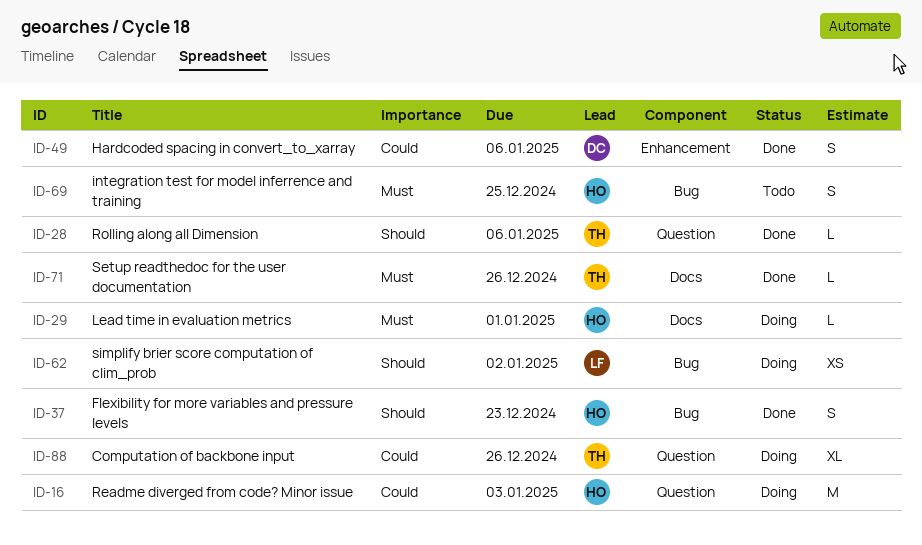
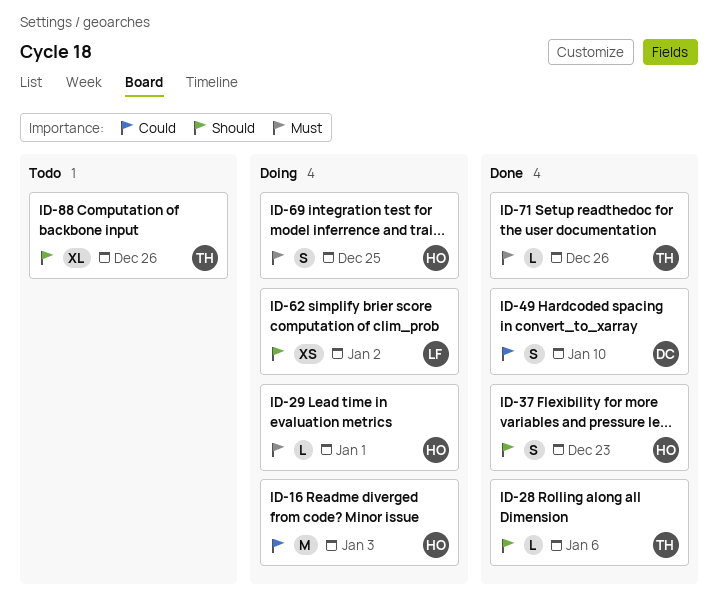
ID-49, due: Jan 6 -> Jan 10
ID-69, status: Todo -> Doing
ID-88, status: Doing -> Todo
ID-88, priority: Could -> Should

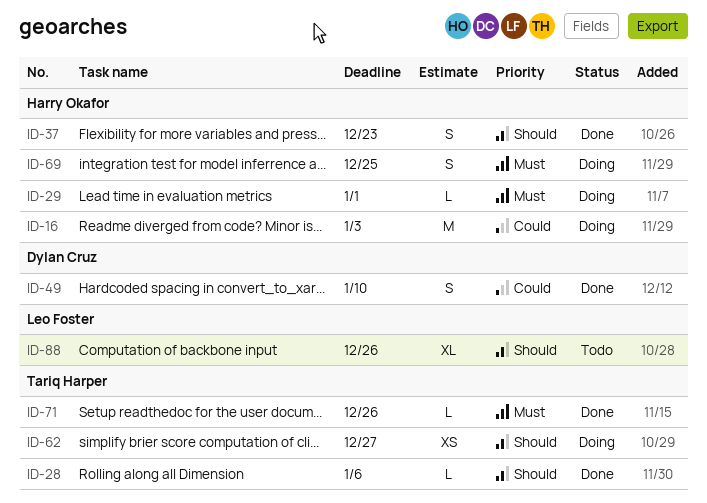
ID-62, owner: Leo Foster -> Tariq Harper
ID-62, due: Jan 2 -> Dec 27
ID-88, owner: Tariq Harper -> Leo Foster

